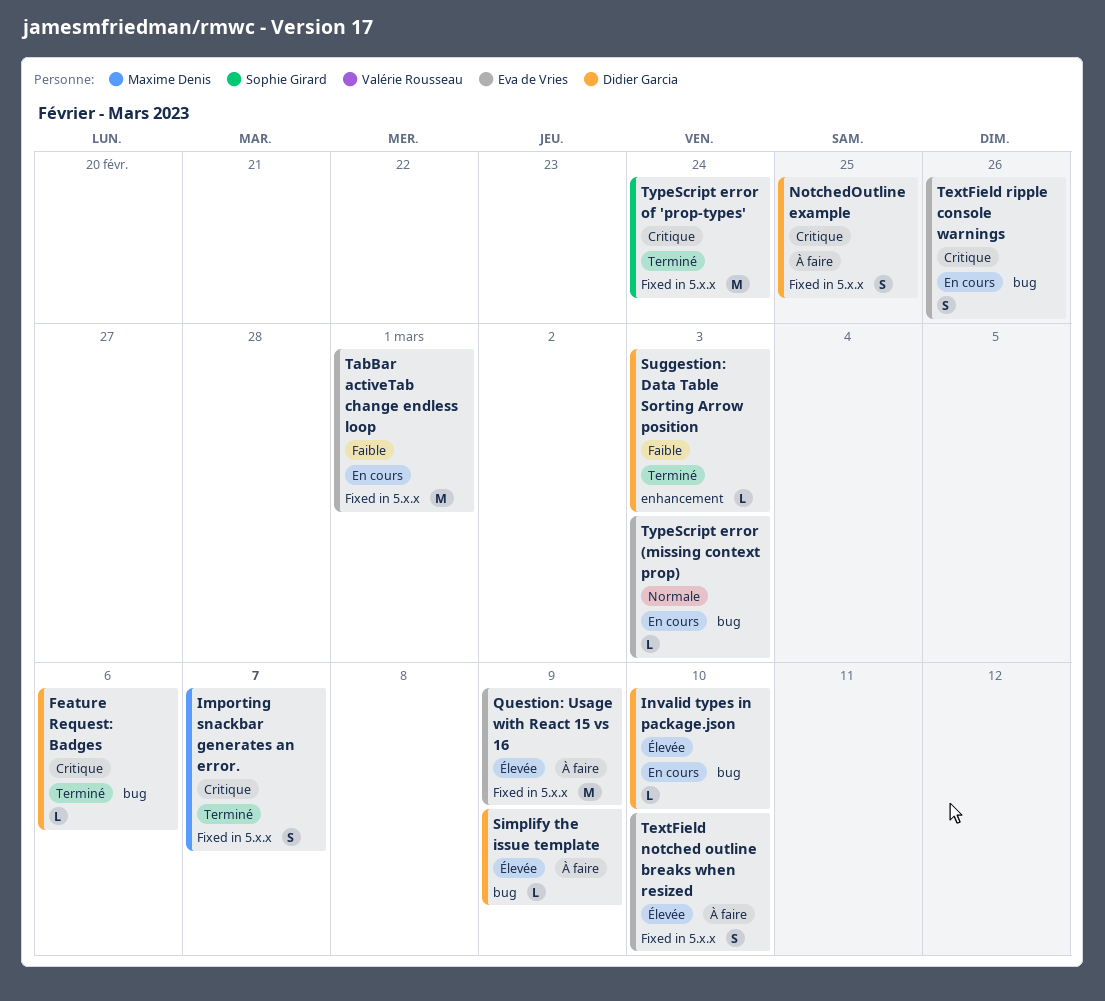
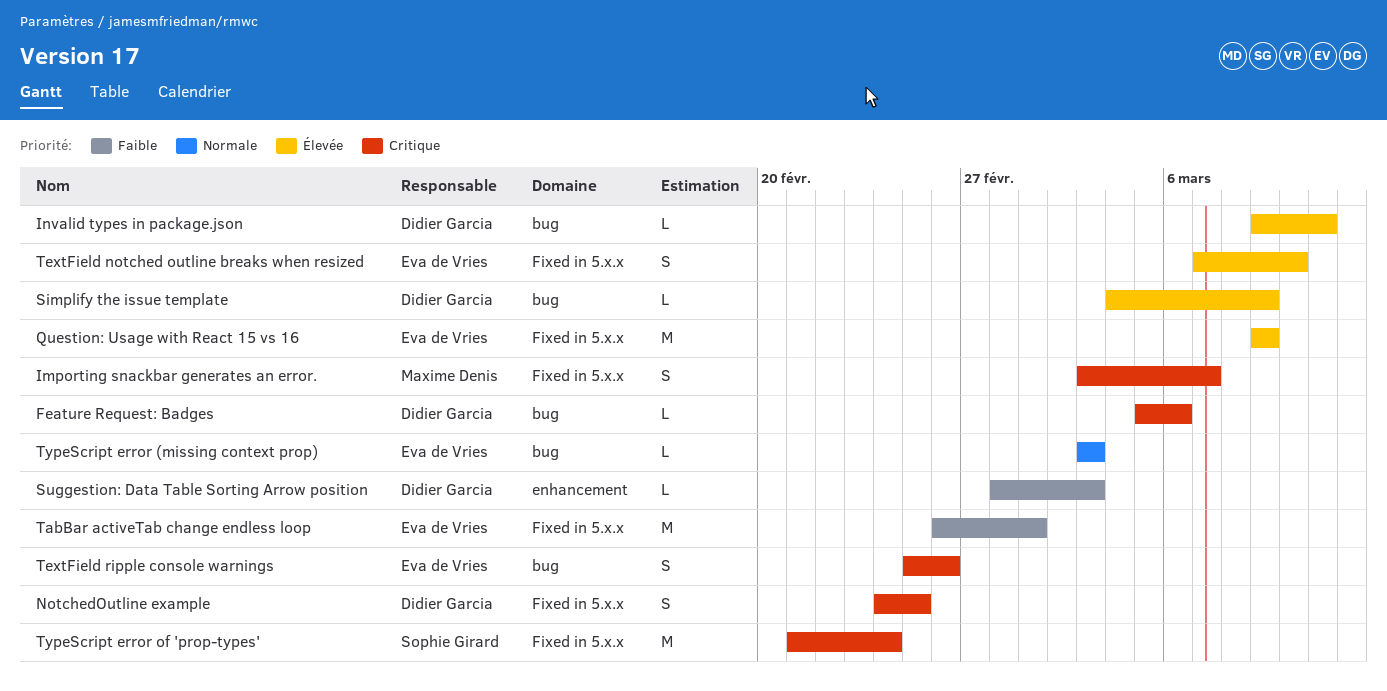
Invalid types in package.json, due: Mar 10 -> Mar 11

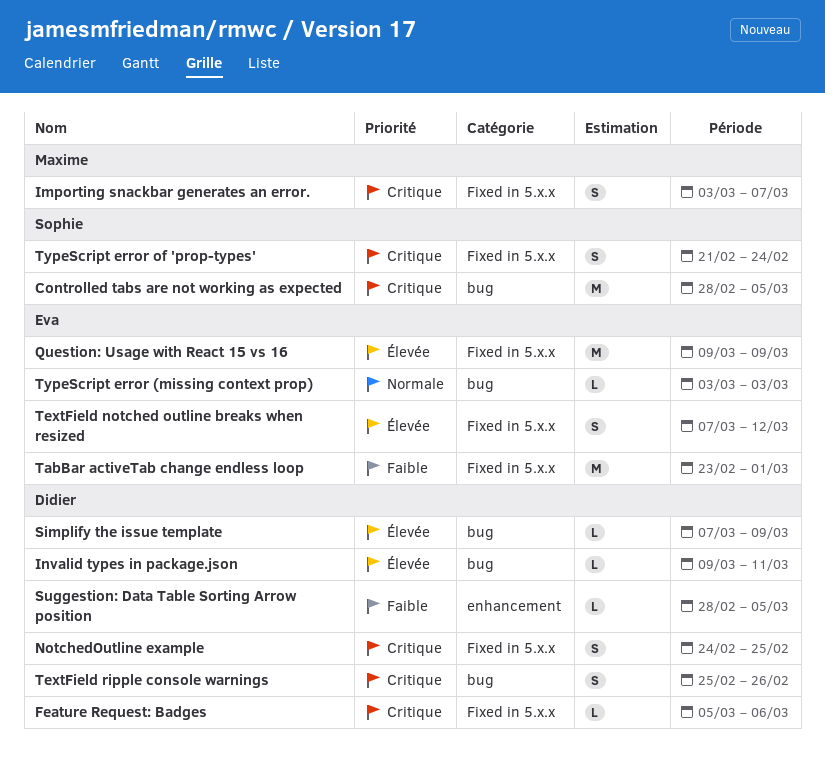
Controlled tabs are not working as expected: none -> present
Feature Request: Badges, label: bug -> Fixed in 5.x.x
Simplify the issue template, start: Mar 4 -> Mar 7
Suggestion: Data Table Sorting Arrow position, due: Mar 3 -> Mar 5
TabBar activeTab change endless loop, start: Feb 26 -> Feb 23
TextField notched outline breaks when resized, due: Mar 10 -> Mar 12
TextField ripple console warnings, owner: Eva de Vries -> Didier Garcia
TypeScript error of 'prop-types', estimate: M -> S

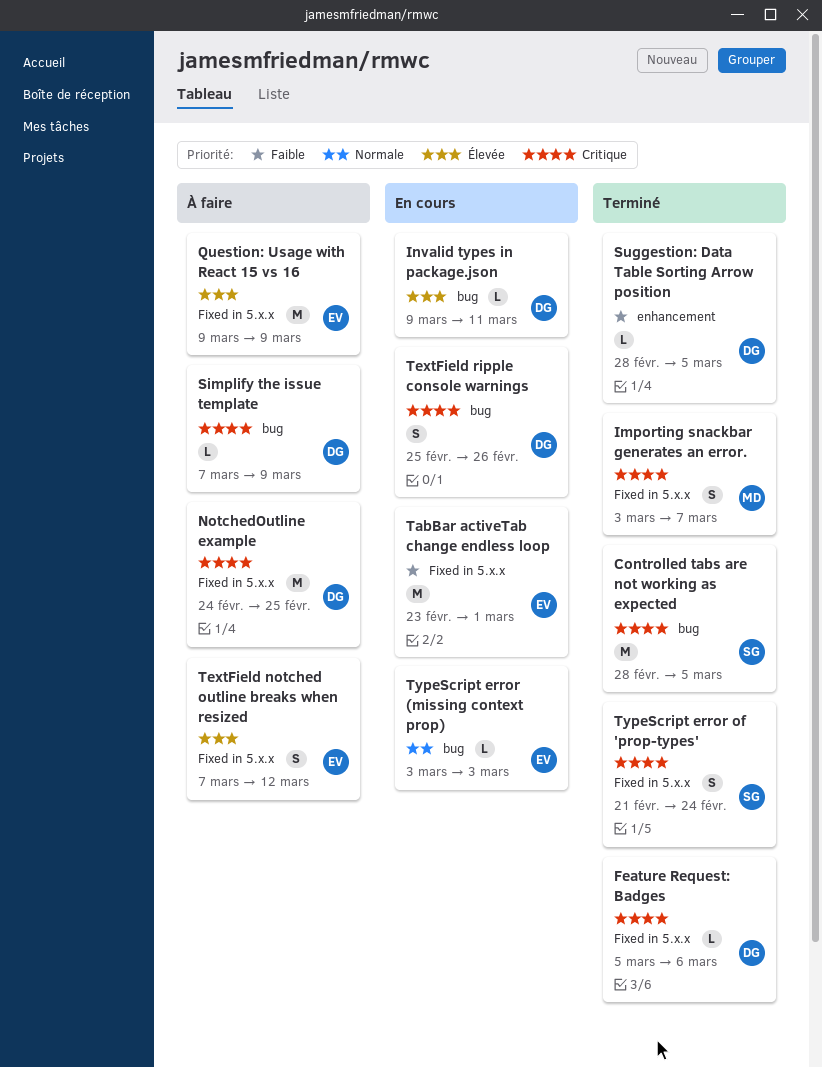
NotchedOutline example, estimate: S -> M
Simplify the issue template, priority: Élevée -> Critique

